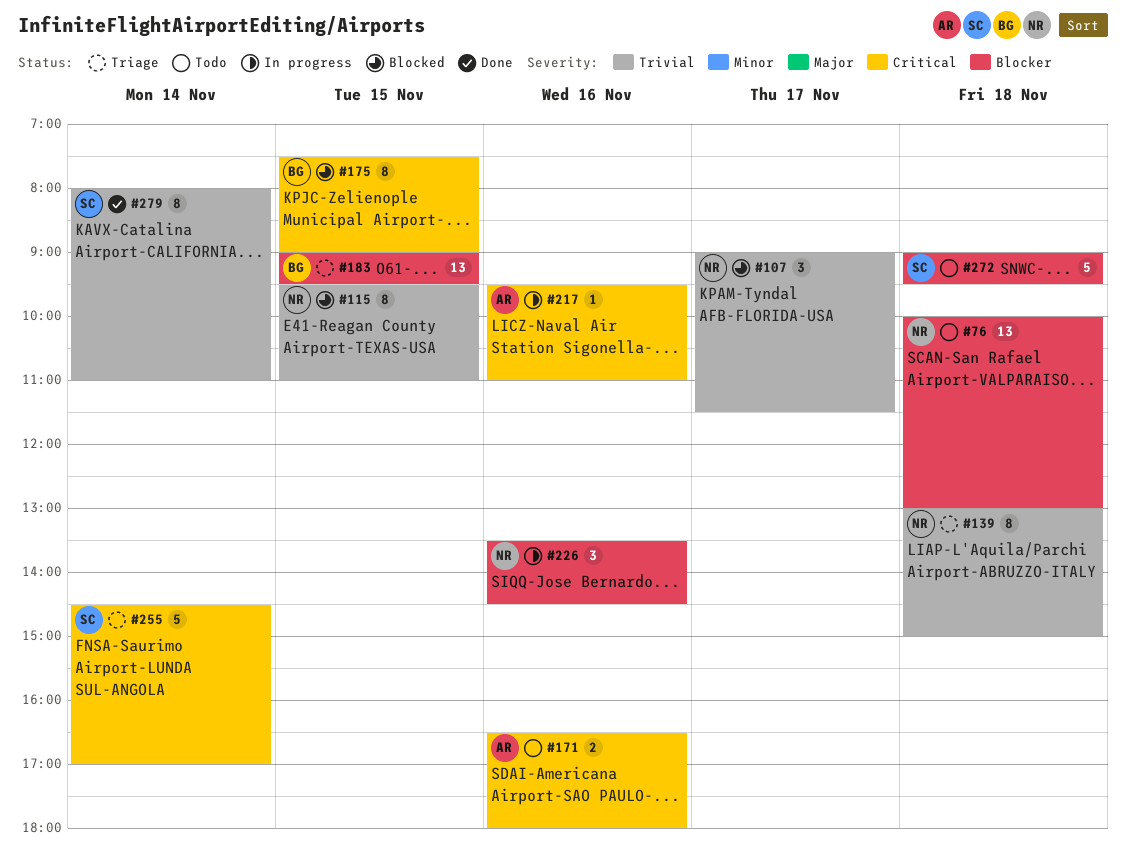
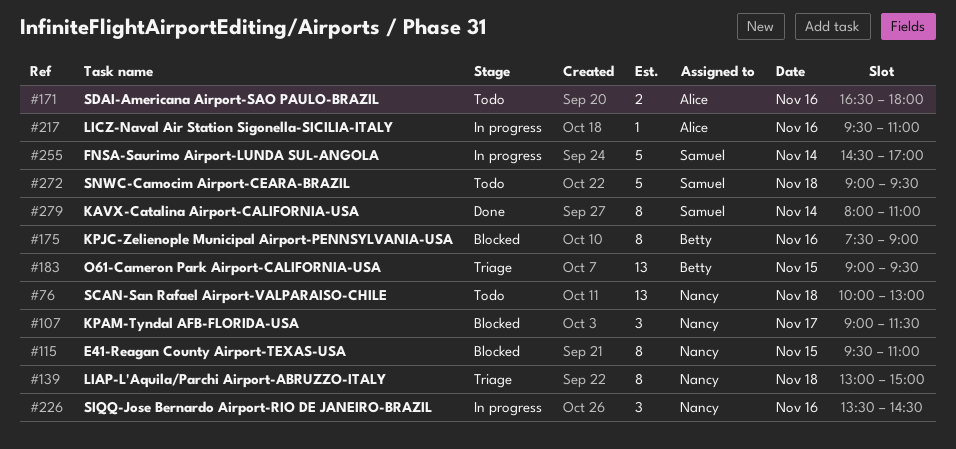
#175, day: Nov 15 -> Nov 16
#255, status: Triage -> In progress

